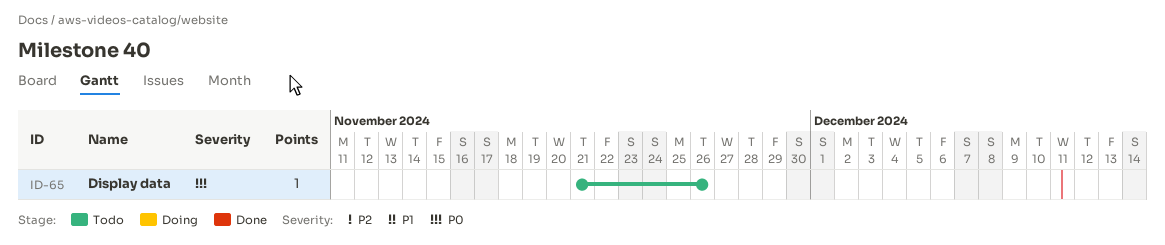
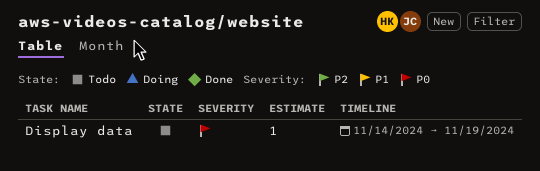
Display data, start: Nov 21 -> Nov 14
Display data, due: Nov 26 -> Nov 19

